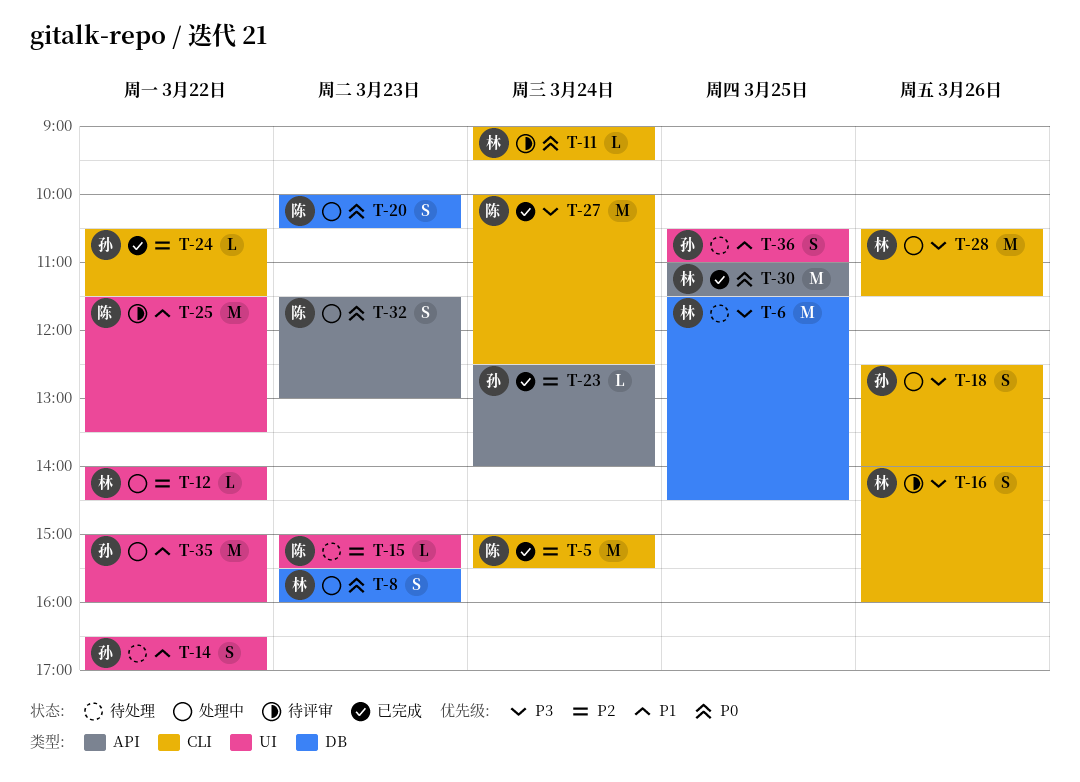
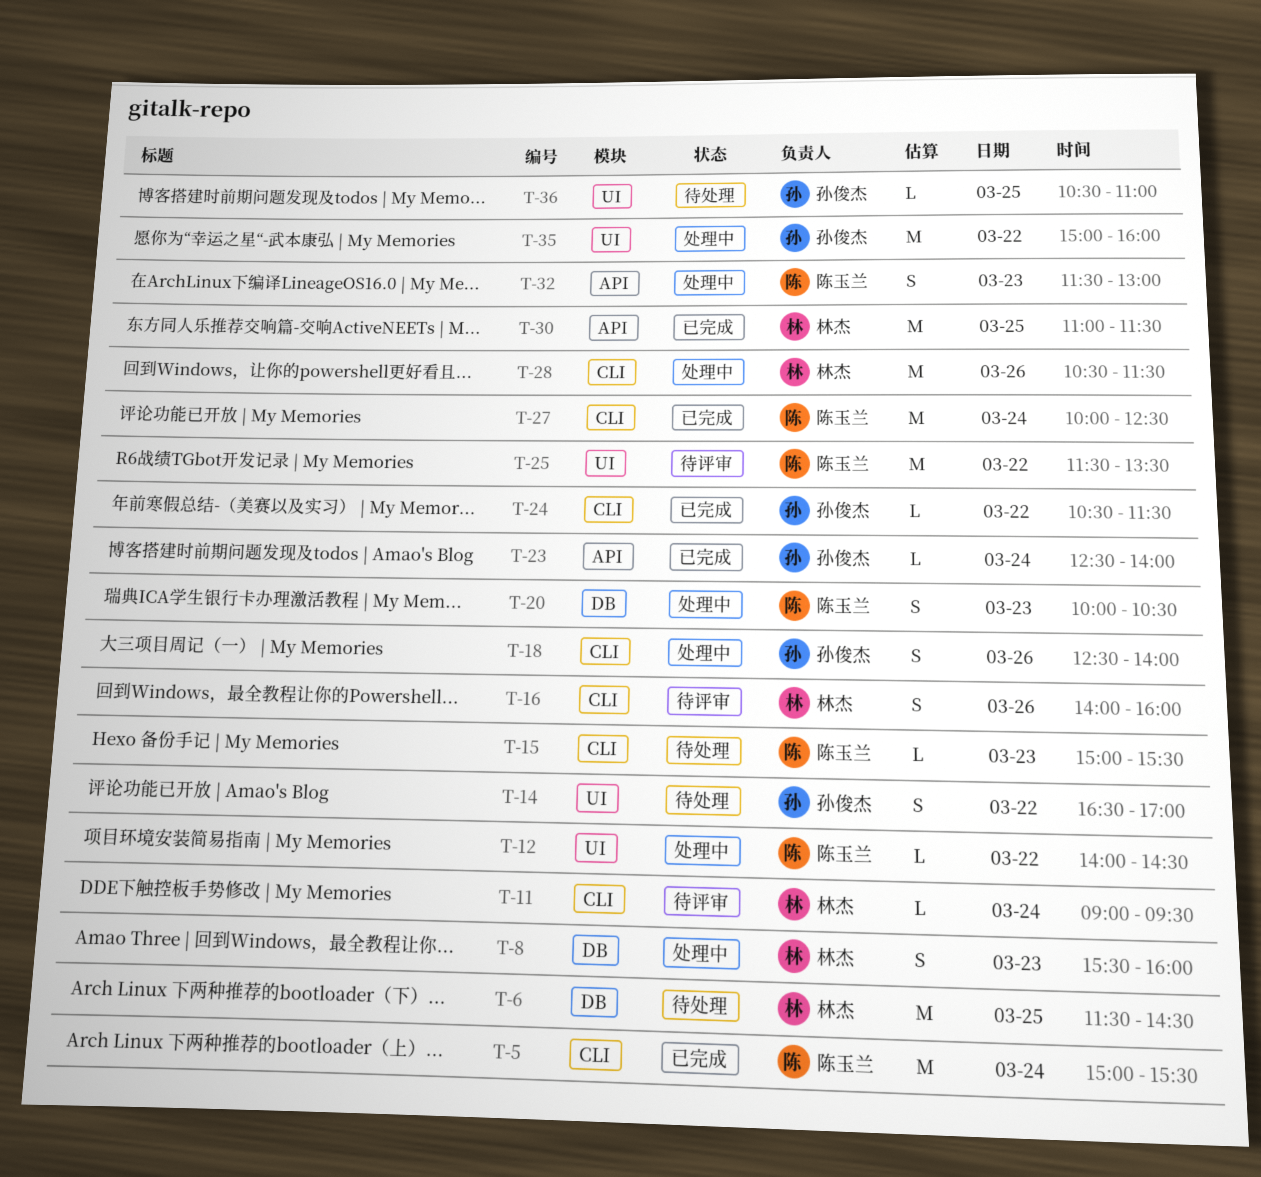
T-12, owner: 林杰 -> 陈玉兰
T-15, label: UI -> CLI
T-36, estimate: S -> L

